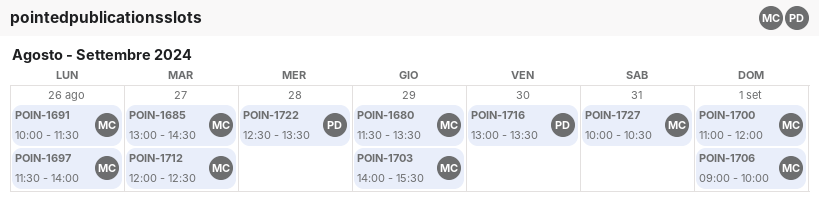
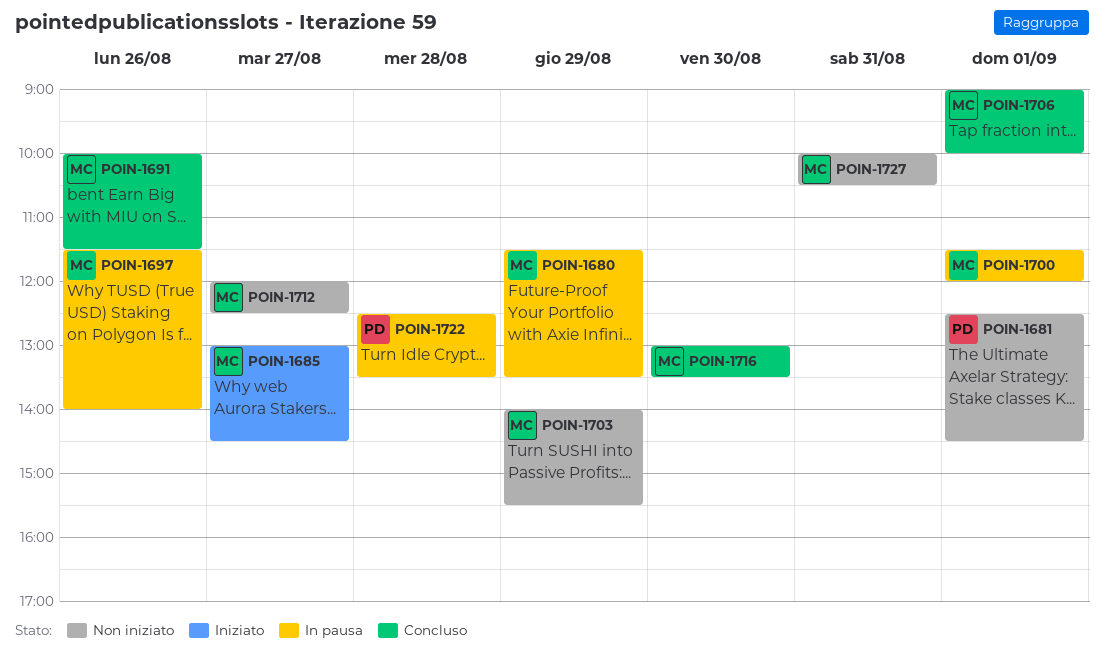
POIN-1681: none -> present
POIN-1700, begins: 11:00 -> 11:30
POIN-1716, owner: PD -> MC

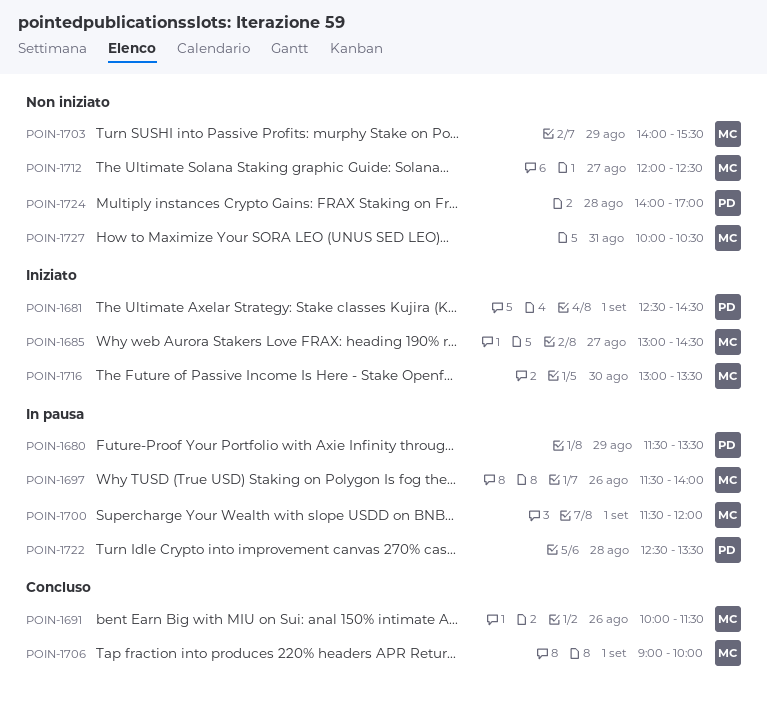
POIN-1680, owner: MC -> PD
POIN-1681, status: Non iniziato -> Iniziato
POIN-1716, status: Concluso -> Iniziato
POIN-1724: none -> present

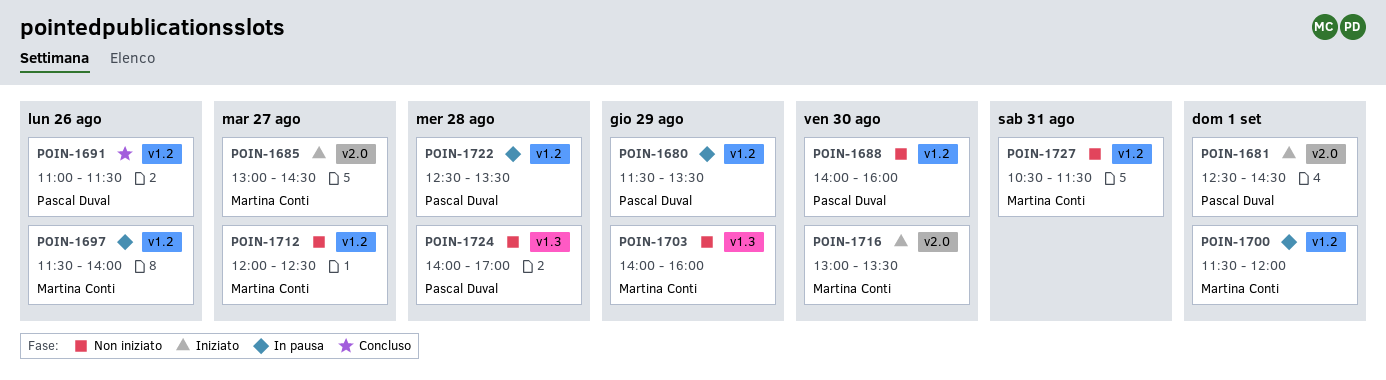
POIN-1688: none -> present
POIN-1691, owner: Martina Conti -> Pascal Duval
POIN-1691, begins: 10:00 -> 11:00
POIN-1703, ends: 15:30 -> 16:00
POIN-1706: present -> none
POIN-1727, begins: 10:00 -> 10:30
POIN-1727, ends: 10:30 -> 11:30

